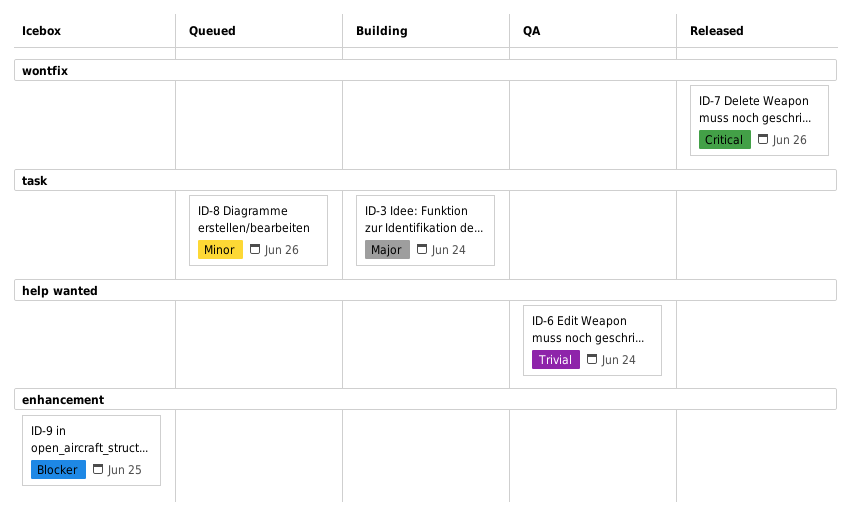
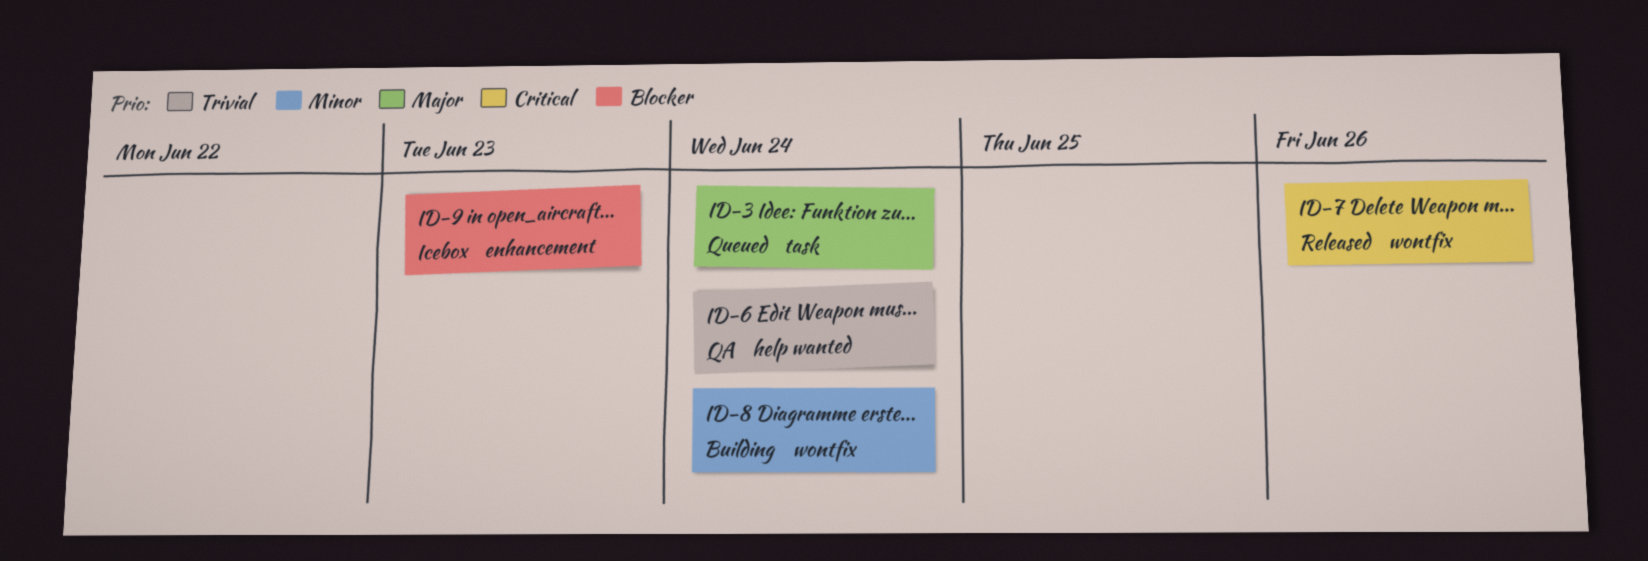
ID-3, status: Building -> Queued
ID-8, status: Queued -> Building
ID-8, label: task -> wontfix
ID-8, due: Jun 26 -> Jun 24
ID-9, due: Jun 25 -> Jun 23

